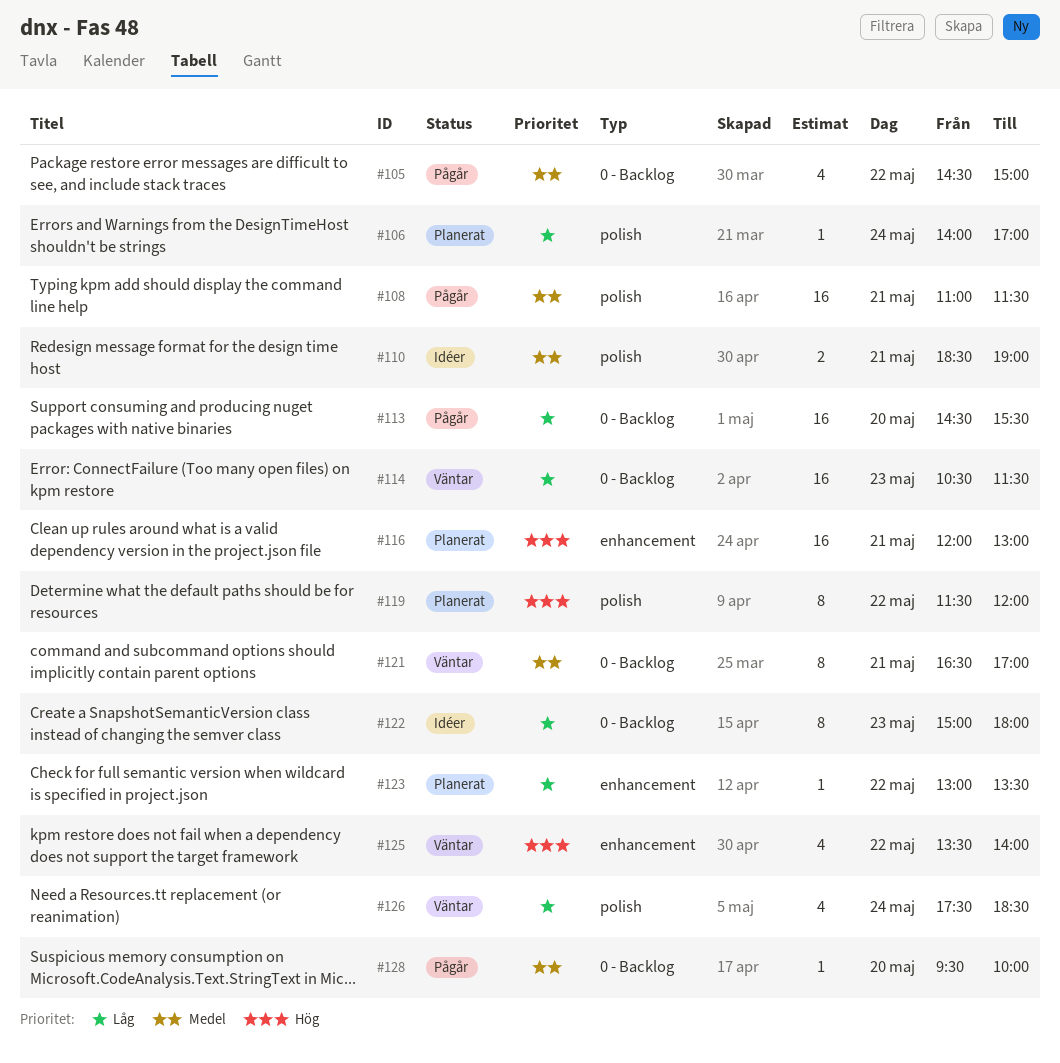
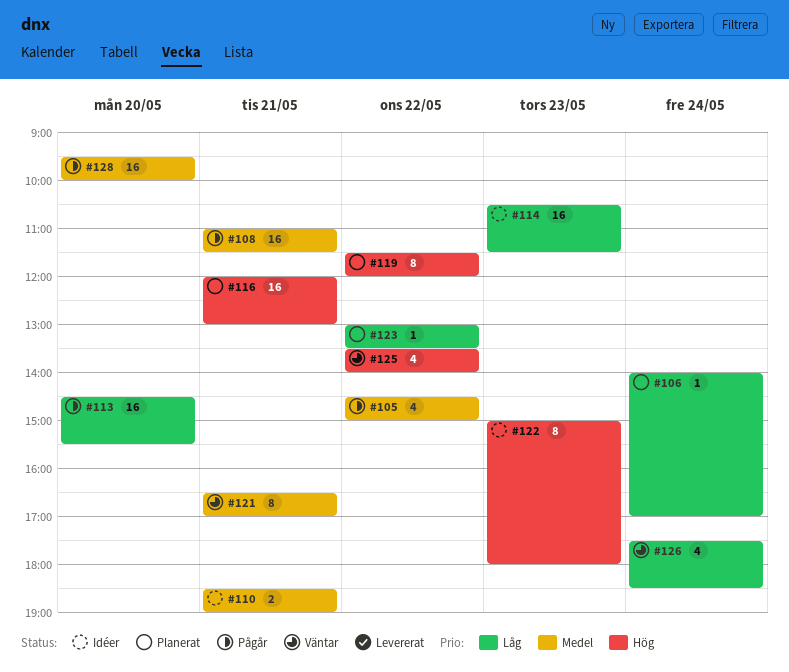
#114, status: Väntar -> Idéer
#122, priority: Låg -> Hög
#128, estimate: 1 -> 16

